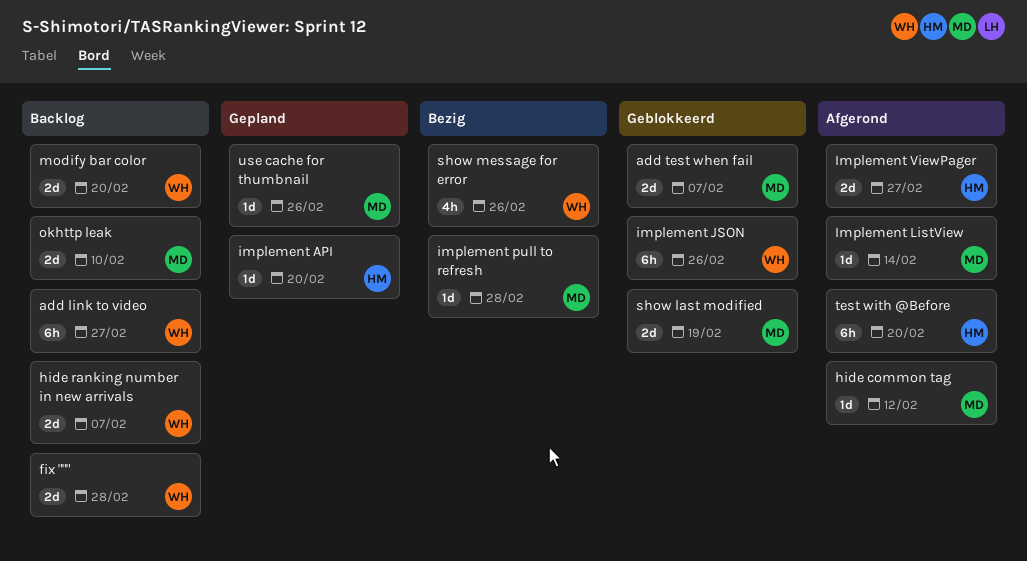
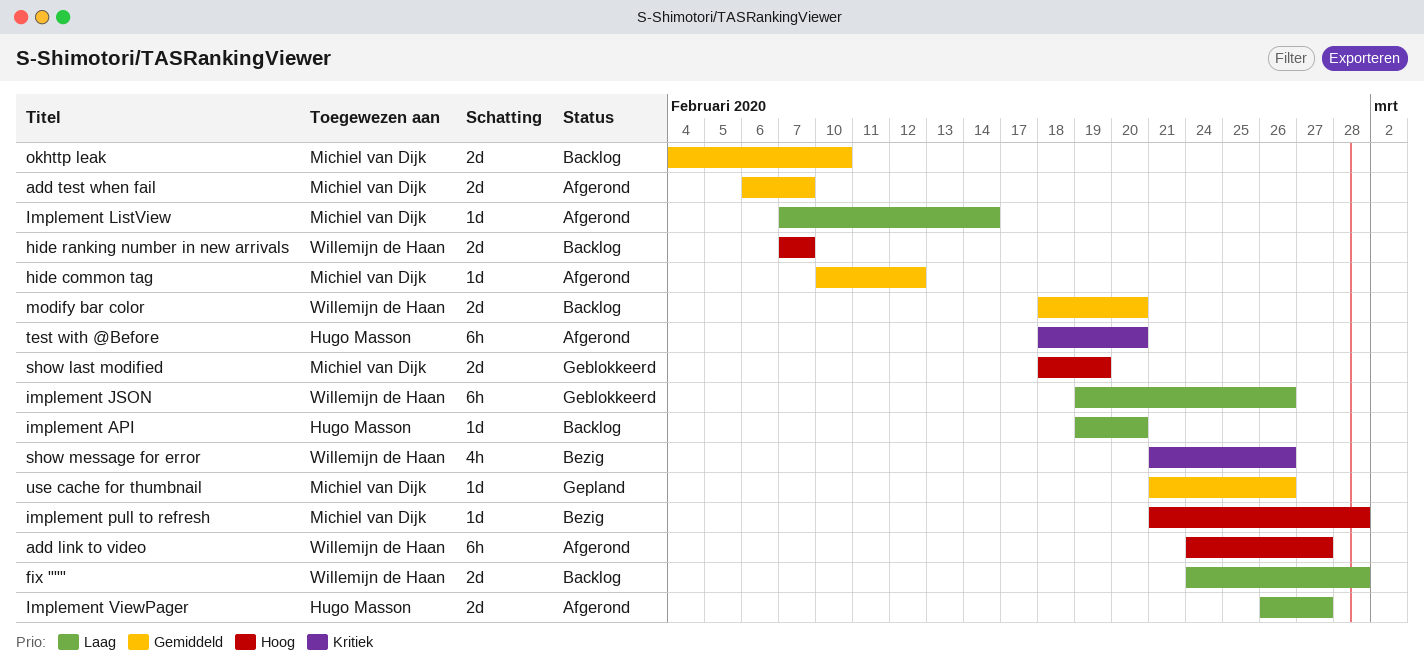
add link to video, status: Backlog -> Afgerond
add test when fail, status: Geblokkeerd -> Afgerond
implement API, status: Gepland -> Backlog

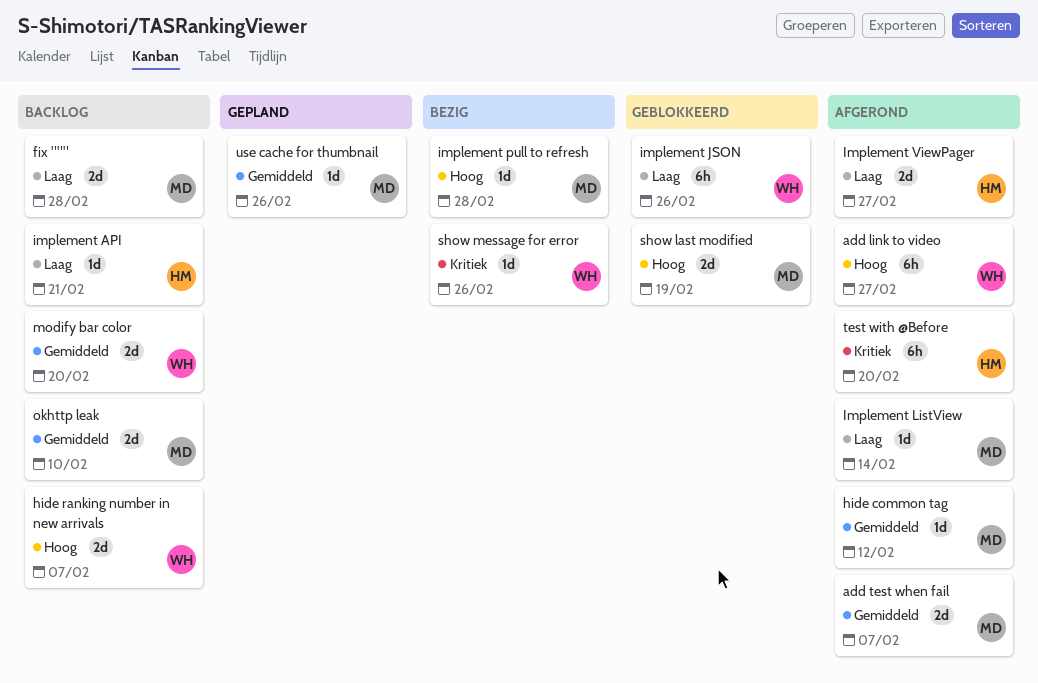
fix """, owner: Willemijn de Haan -> Michiel van Dijk
implement API, due: Feb 20 -> Feb 21
show message for error, estimate: 4h -> 1d

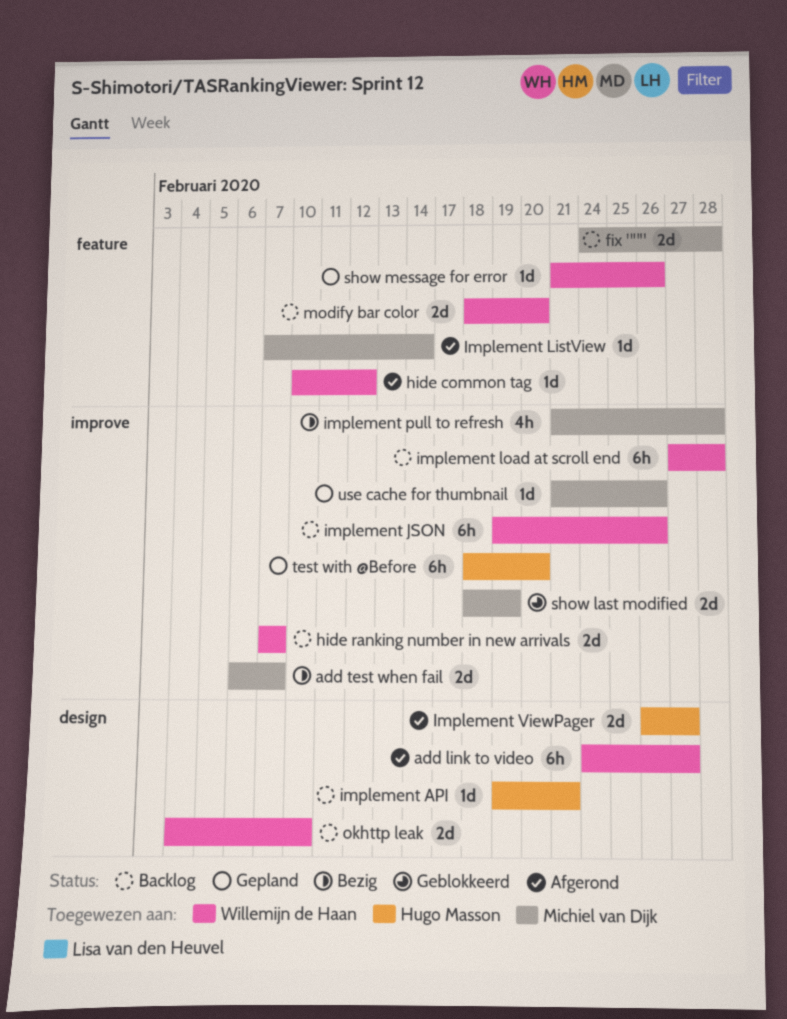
add test when fail, status: Afgerond -> Bezig
hide common tag, owner: Michiel van Dijk -> Willemijn de Haan
implement JSON, status: Geblokkeerd -> Backlog
implement load at scroll end: none -> present
implement pull to refresh, estimate: 1d -> 4h
okhttp leak, owner: Michiel van Dijk -> Willemijn de Haan
show message for error, status: Bezig -> Gepland
test with @Before, status: Afgerond -> Gepland

